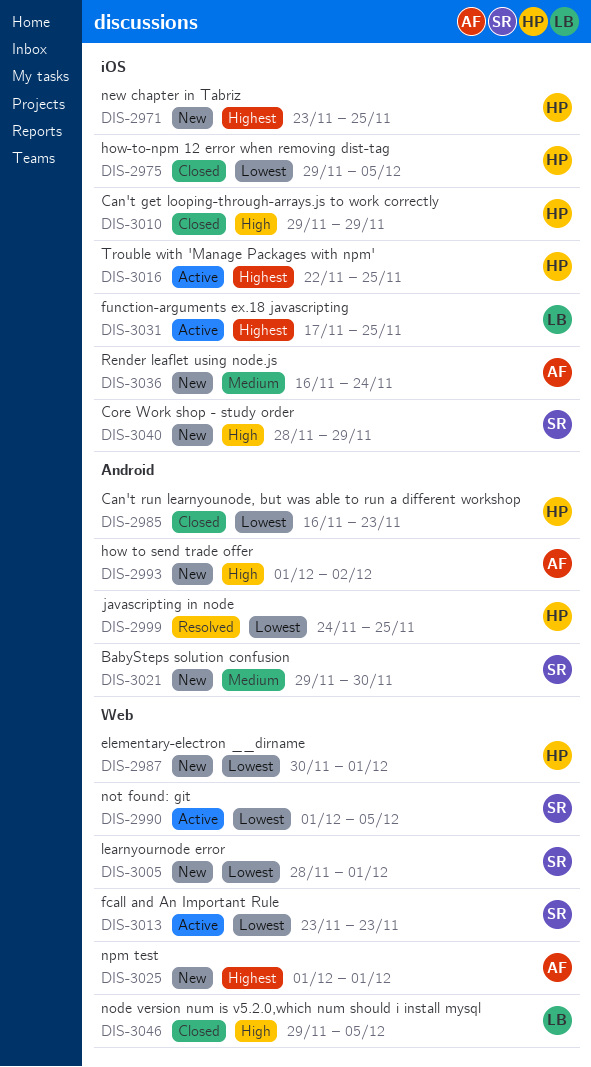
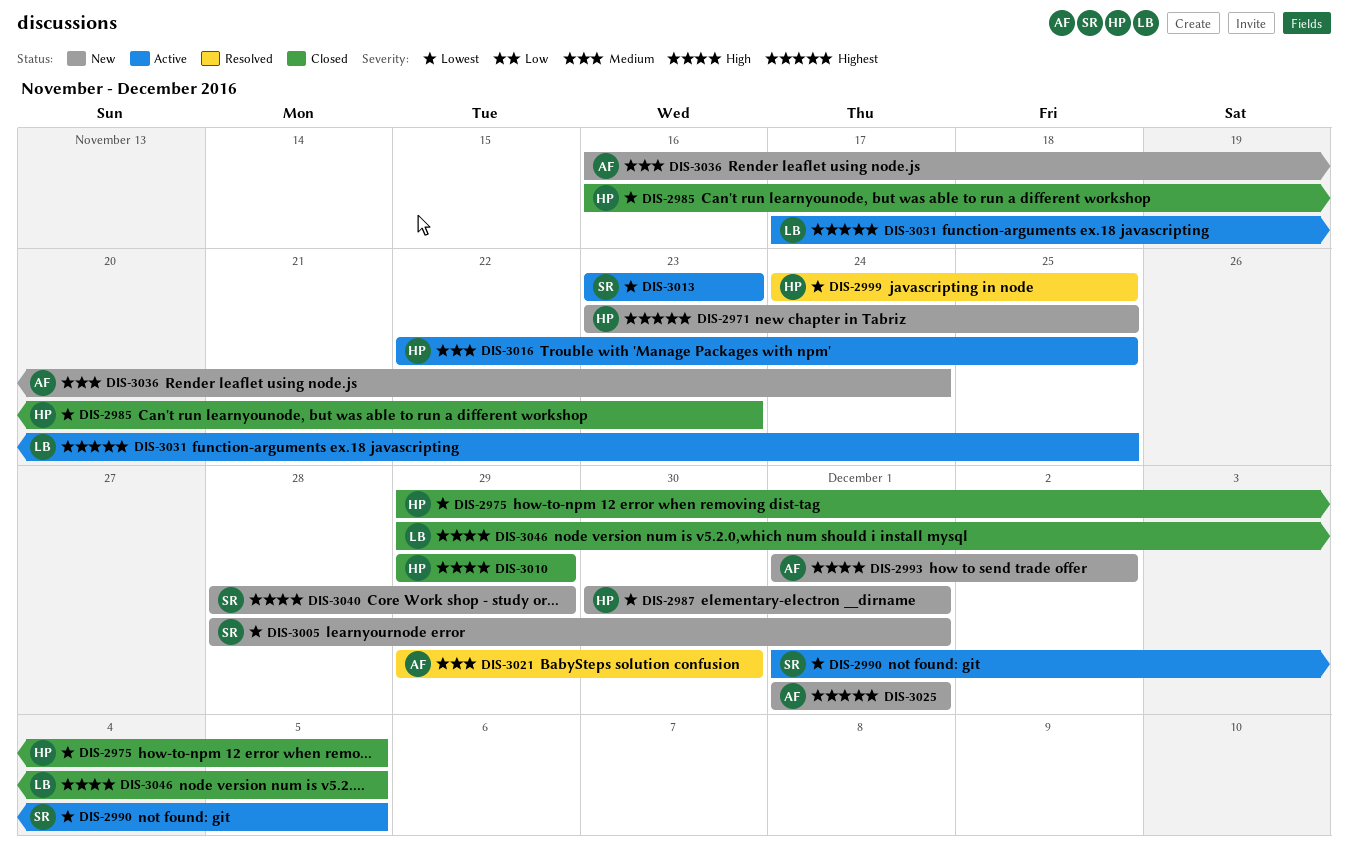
DIS-3016, priority: Highest -> Medium
DIS-3021, status: New -> Resolved
DIS-3021, owner: SR -> AF

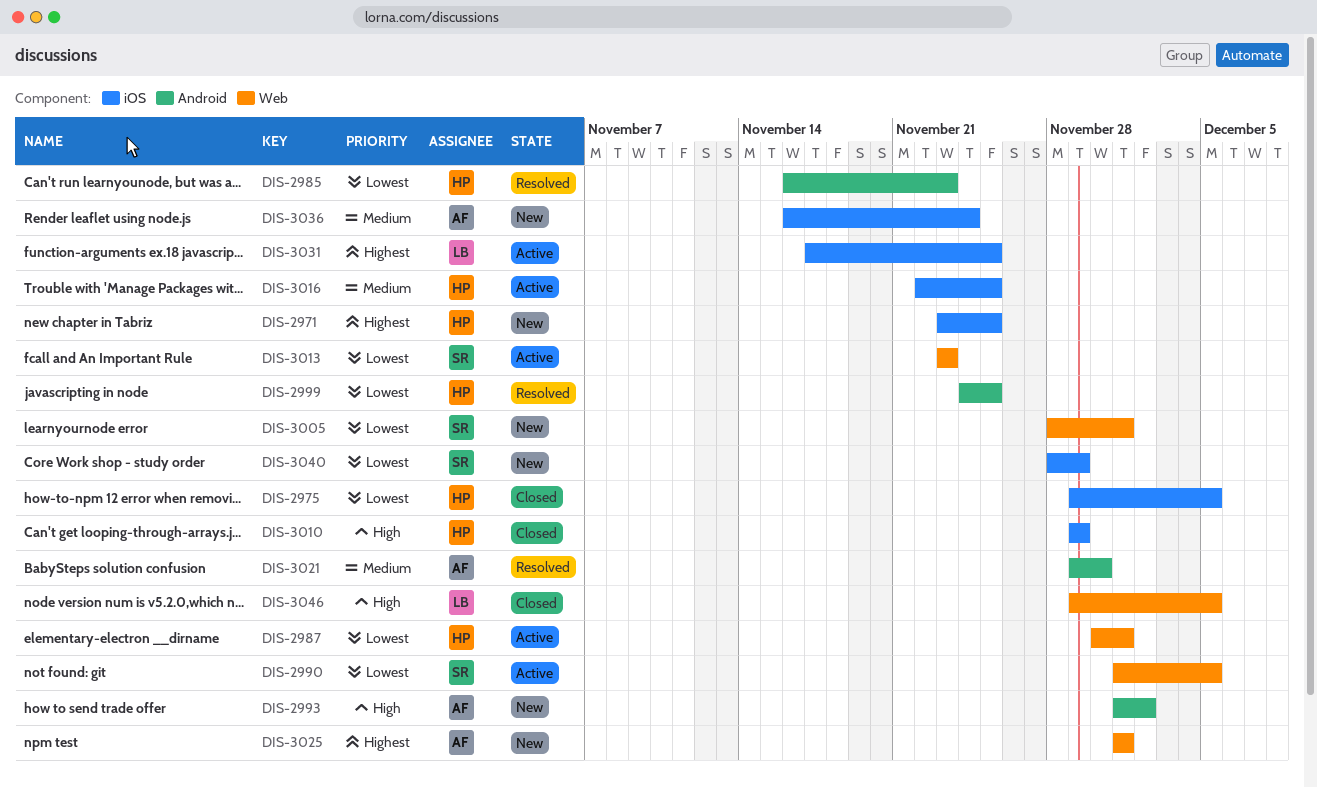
DIS-2985, status: Closed -> Resolved
DIS-2987, status: New -> Active
DIS-3040, priority: High -> Lowest

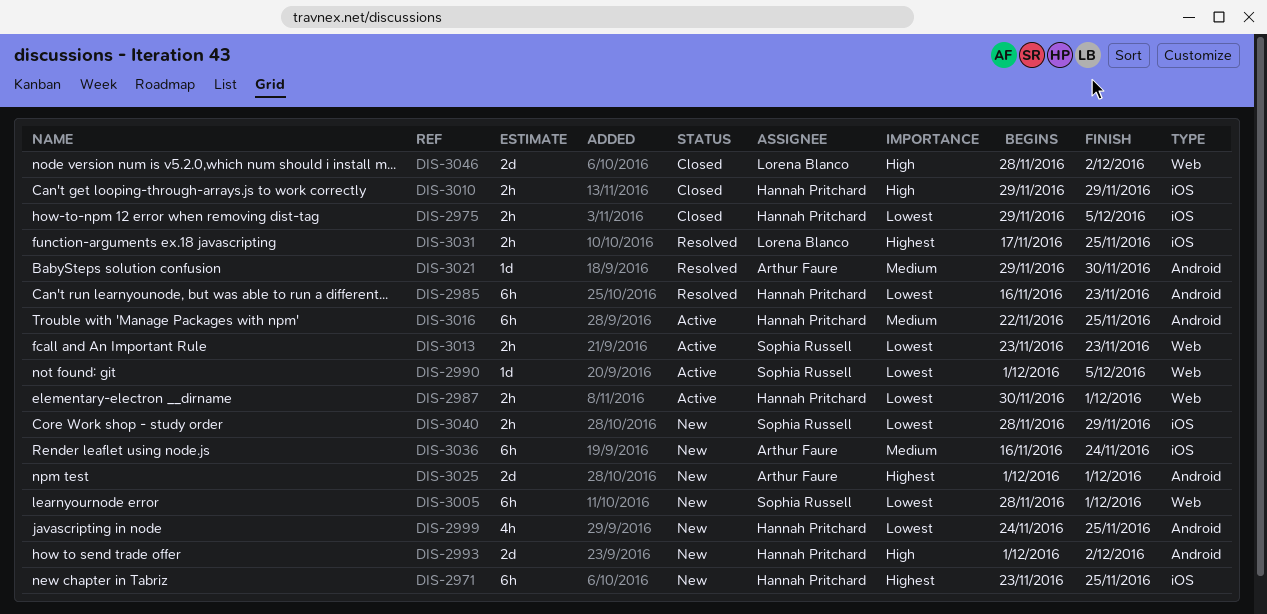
DIS-2993, owner: Arthur Faure -> Hannah Pritchard
DIS-2999, status: Resolved -> New
DIS-3016, label: iOS -> Android
DIS-3025, label: Web -> Android
DIS-3031, status: Active -> Resolved
DIS-3046, start: Nov 29 -> Nov 28
DIS-3046, due: Dec 5 -> Dec 2

